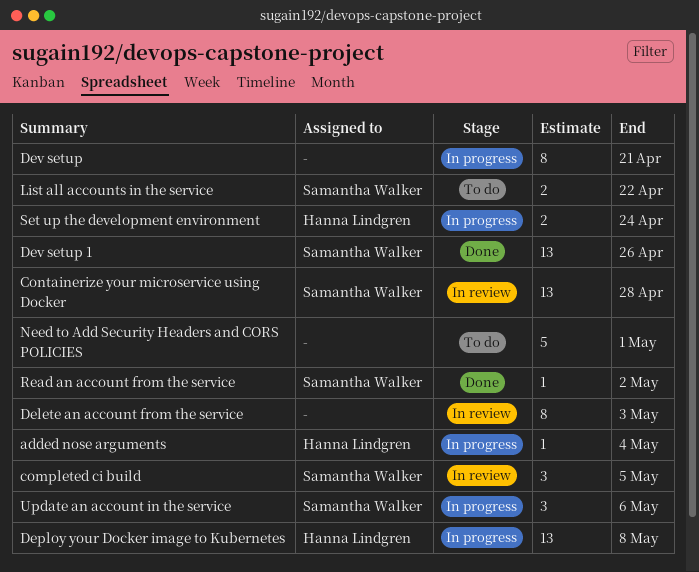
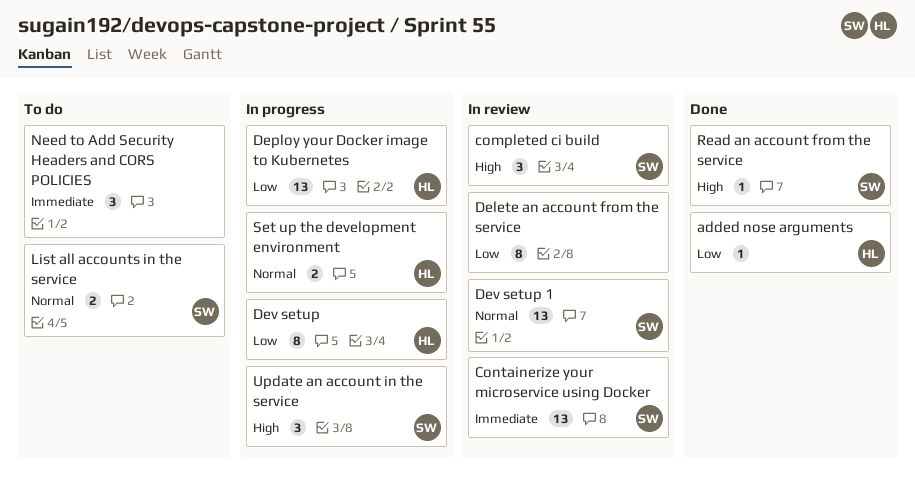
added nose arguments, status: In progress -> Done
Dev setup, owner: none -> Hanna Lindgren
Dev setup 1, status: Done -> In review
Need to Add Security Headers and CORS POLICIES, estimate: 5 -> 3

